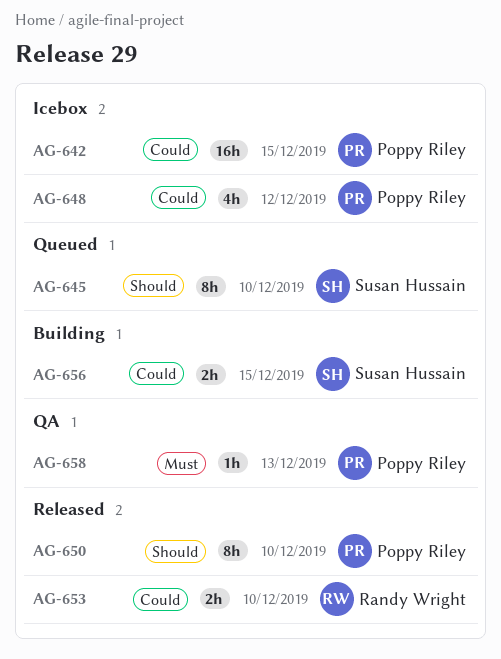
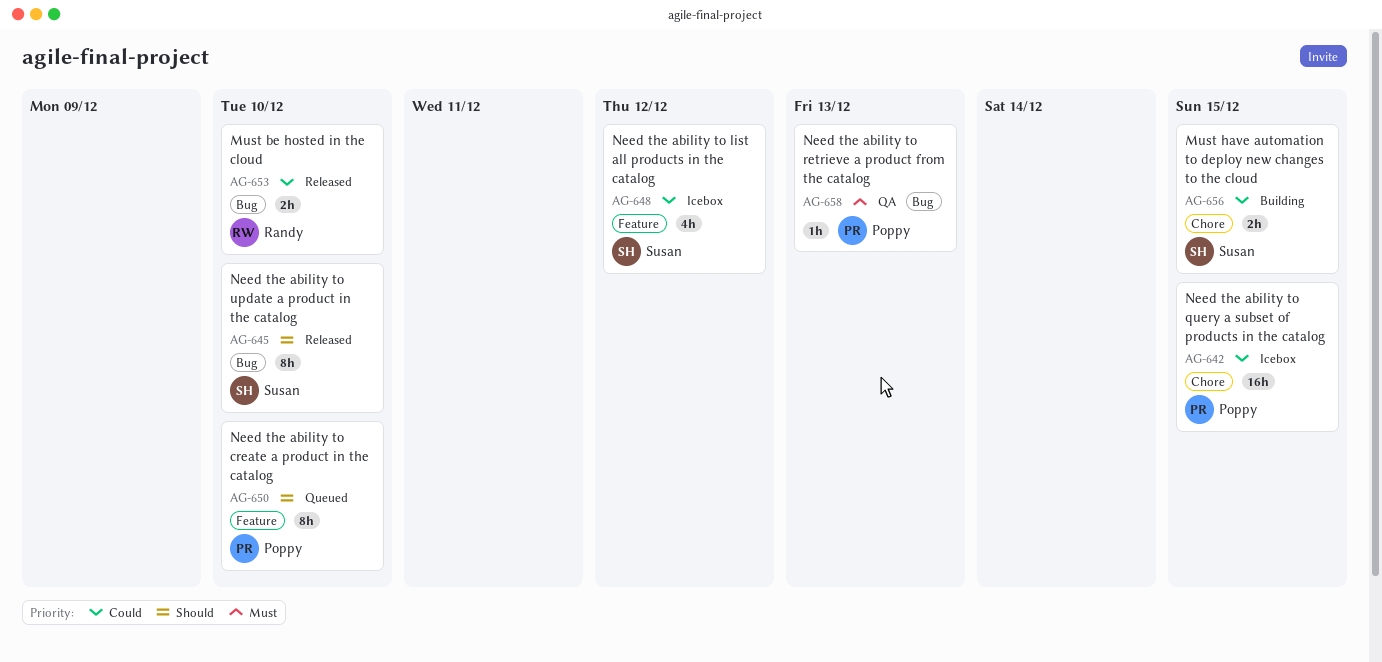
AG-645, status: Queued -> Released
AG-648, owner: Poppy Riley -> Susan Hussain
AG-650, status: Released -> Queued

